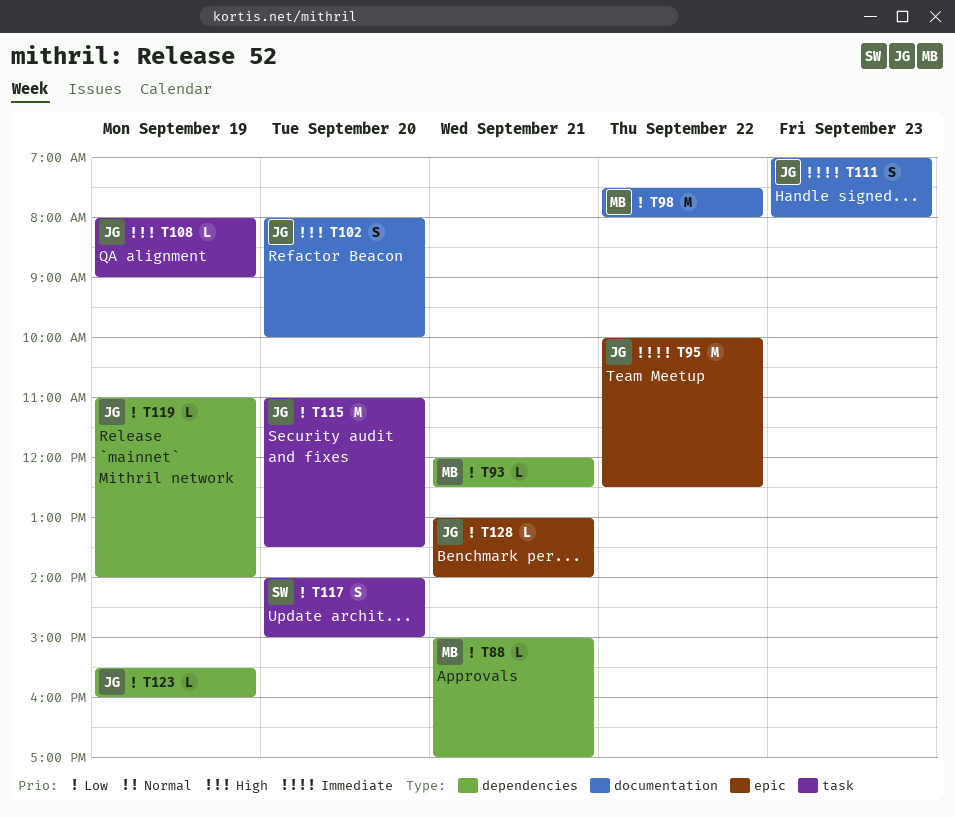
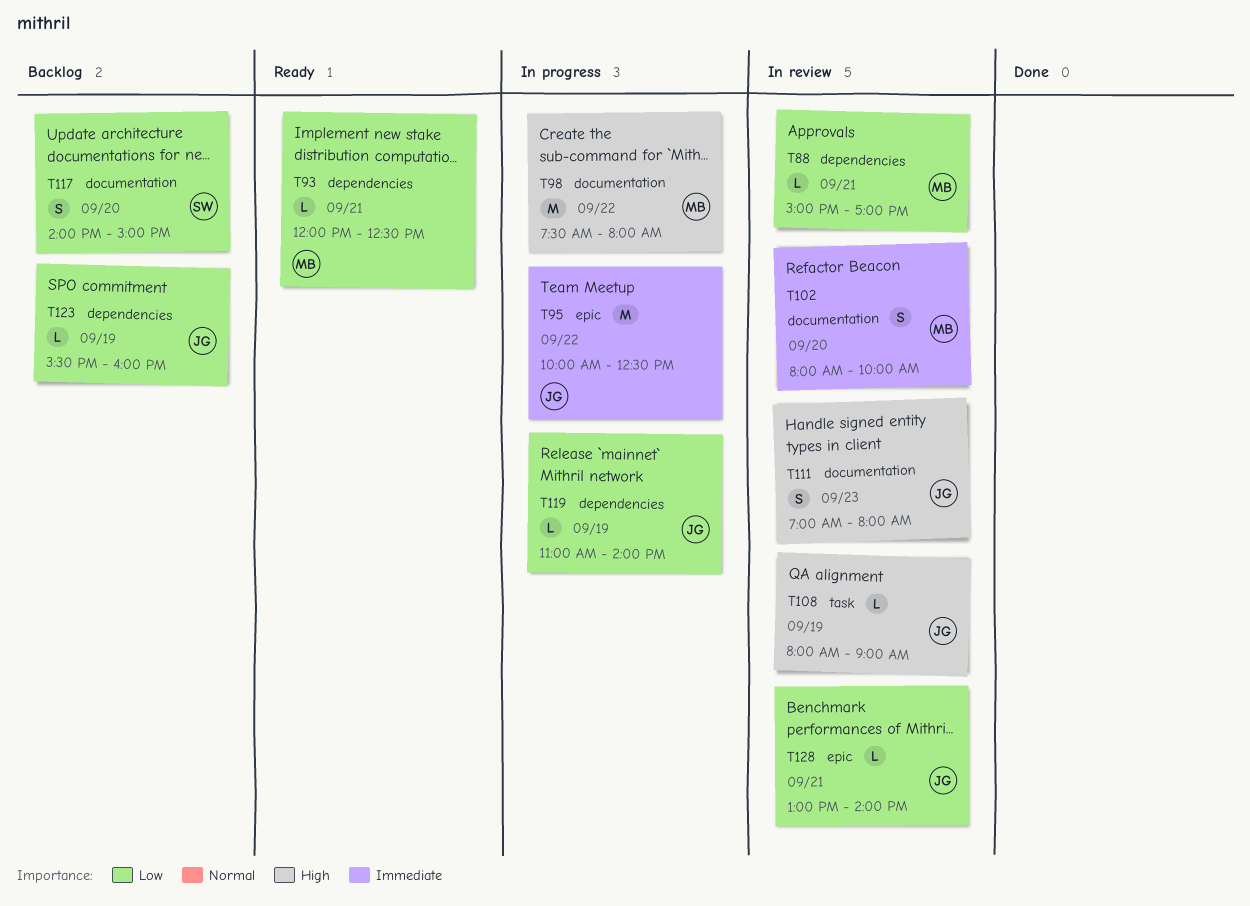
T98, priority: Low -> High
T102, owner: JG -> MB
T102, priority: High -> Immediate
T111, priority: Immediate -> High
T115: present -> none
T117, label: task -> documentation

